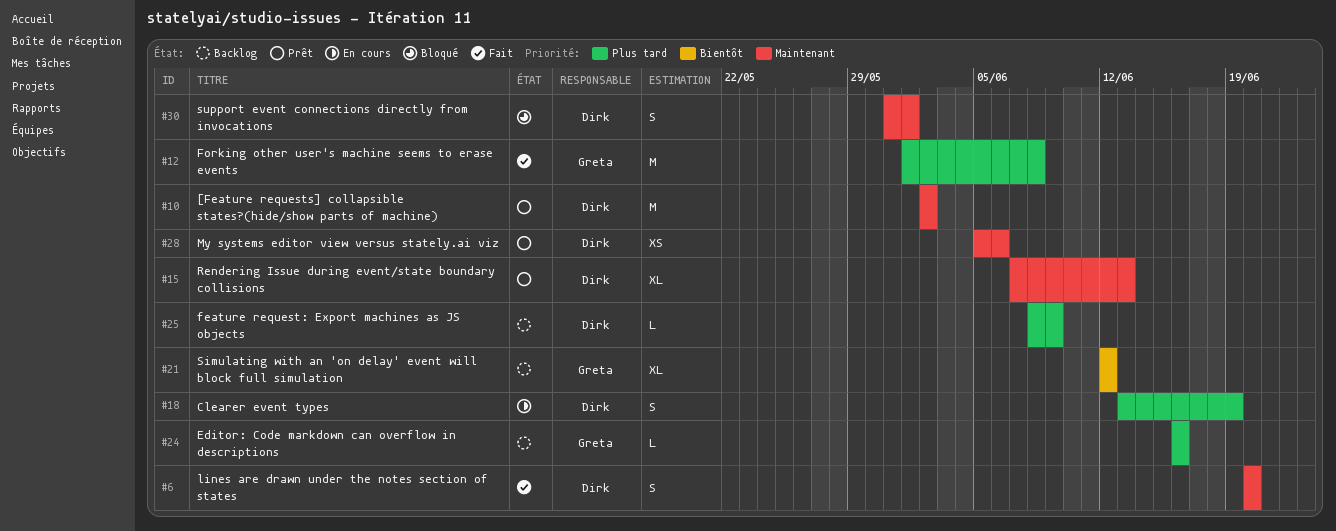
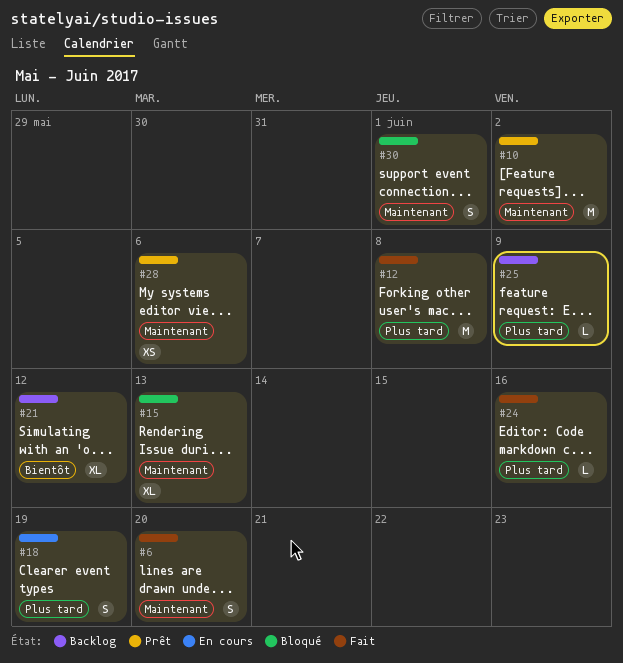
#15, status: Prêt -> Bloqué
#24, status: Backlog -> Fait

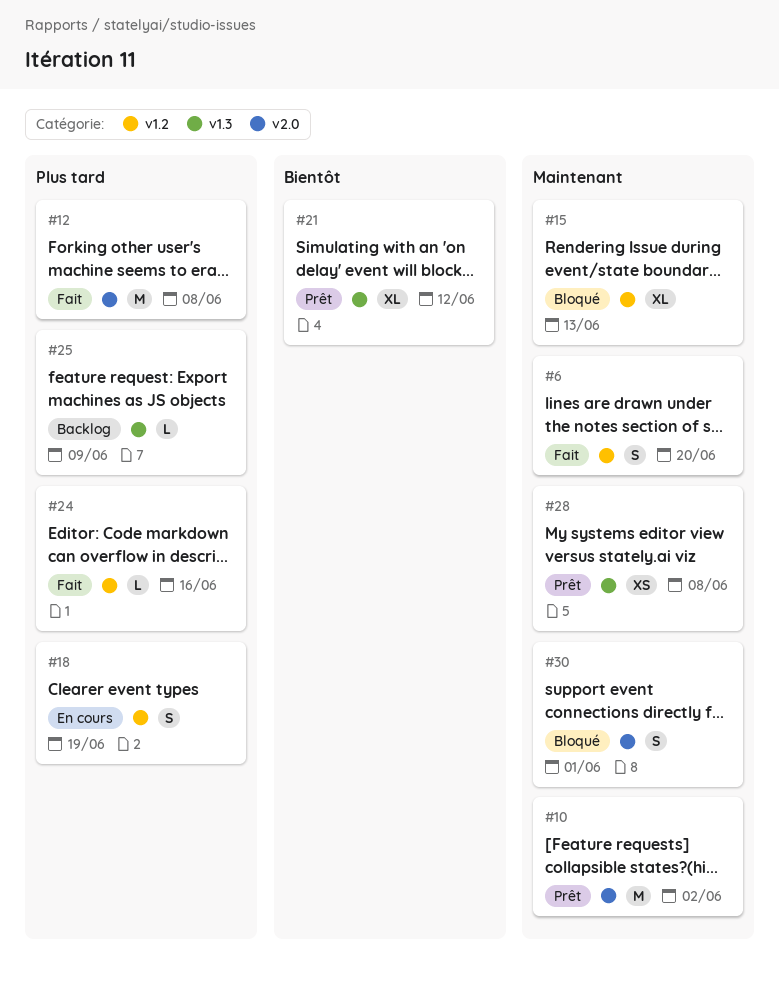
#21, status: Backlog -> Prêt
#28, due: Jun 6 -> Jun 8

